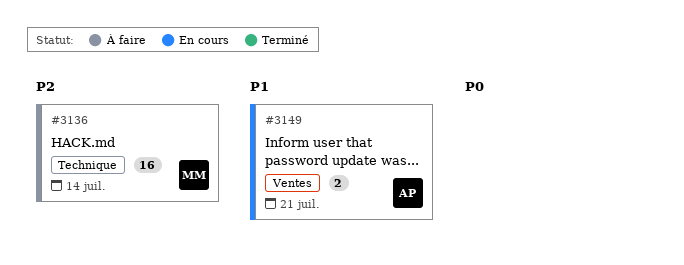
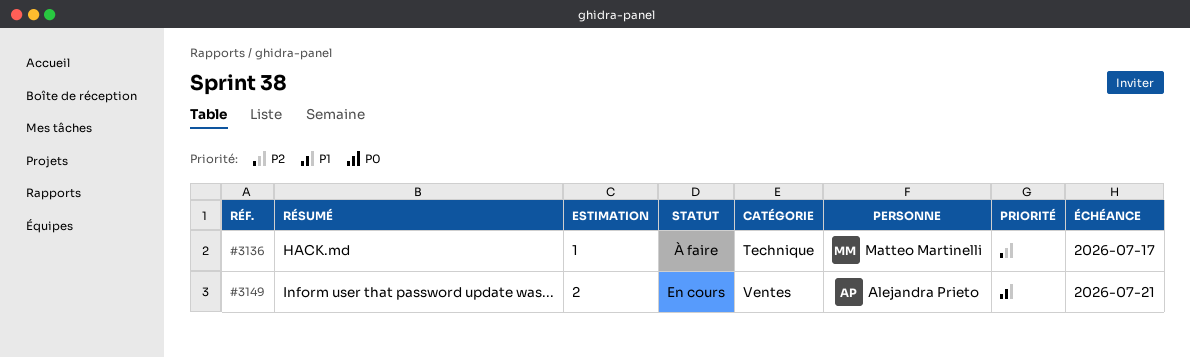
#3136, estimate: 16 -> 1
#3136, due: Jul 14 -> Jul 17

